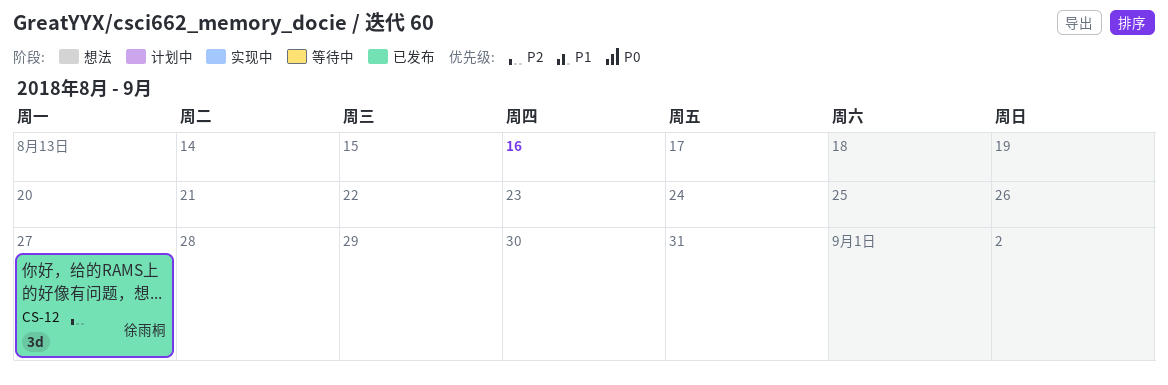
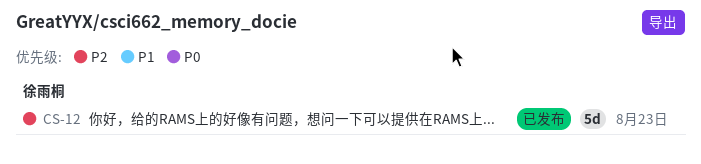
CS-12, estimate: 3d -> 5d
CS-12, due: Aug 27 -> Aug 23

